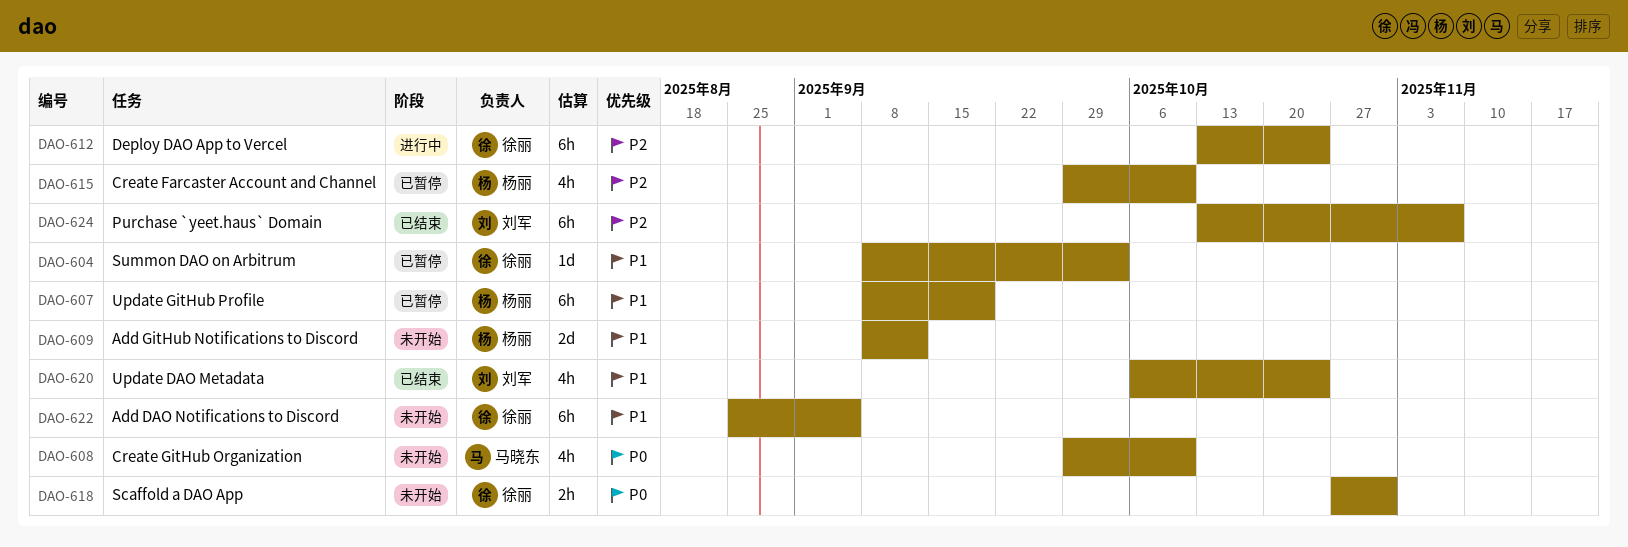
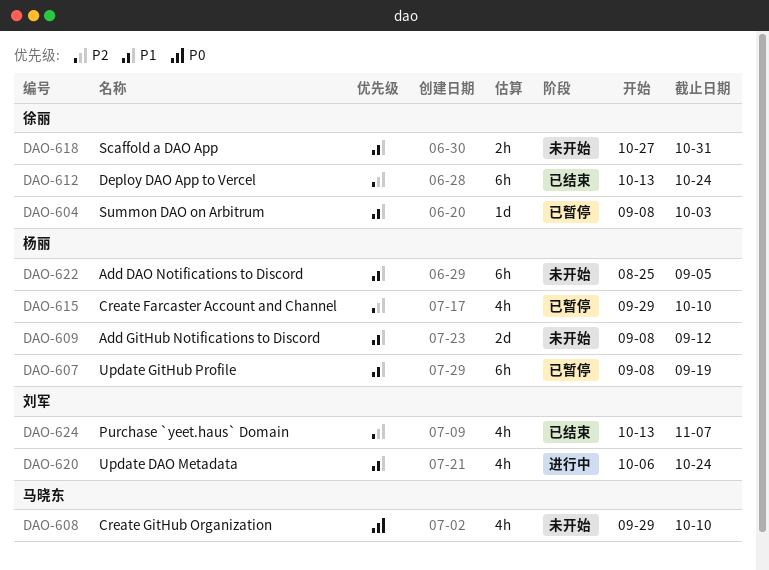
DAO-612, status: 进行中 -> 已结束
DAO-618, priority: P0 -> P1
DAO-620, status: 已结束 -> 进行中
DAO-622, owner: 徐丽 -> 杨丽
DAO-624, estimate: 6h -> 4h

